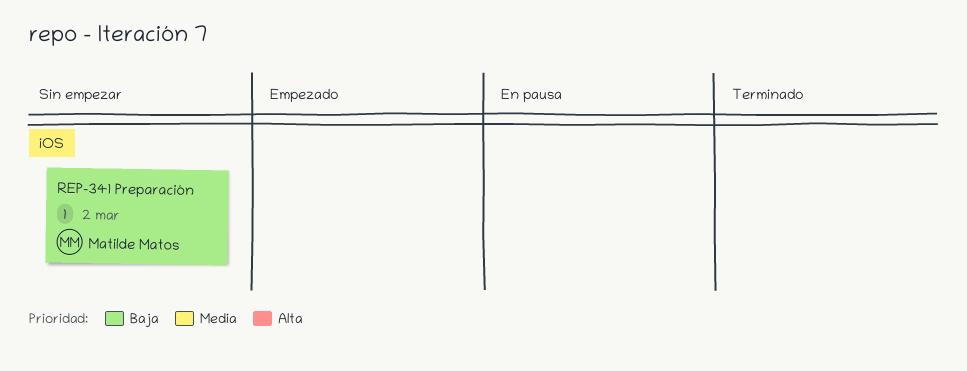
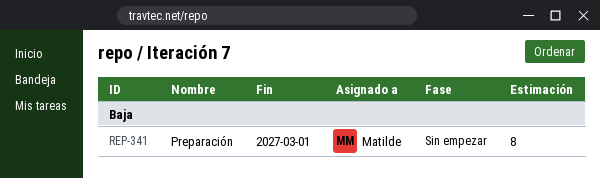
REP-341, estimate: 1 -> 8
REP-341, due: Mar 2 -> Mar 1

